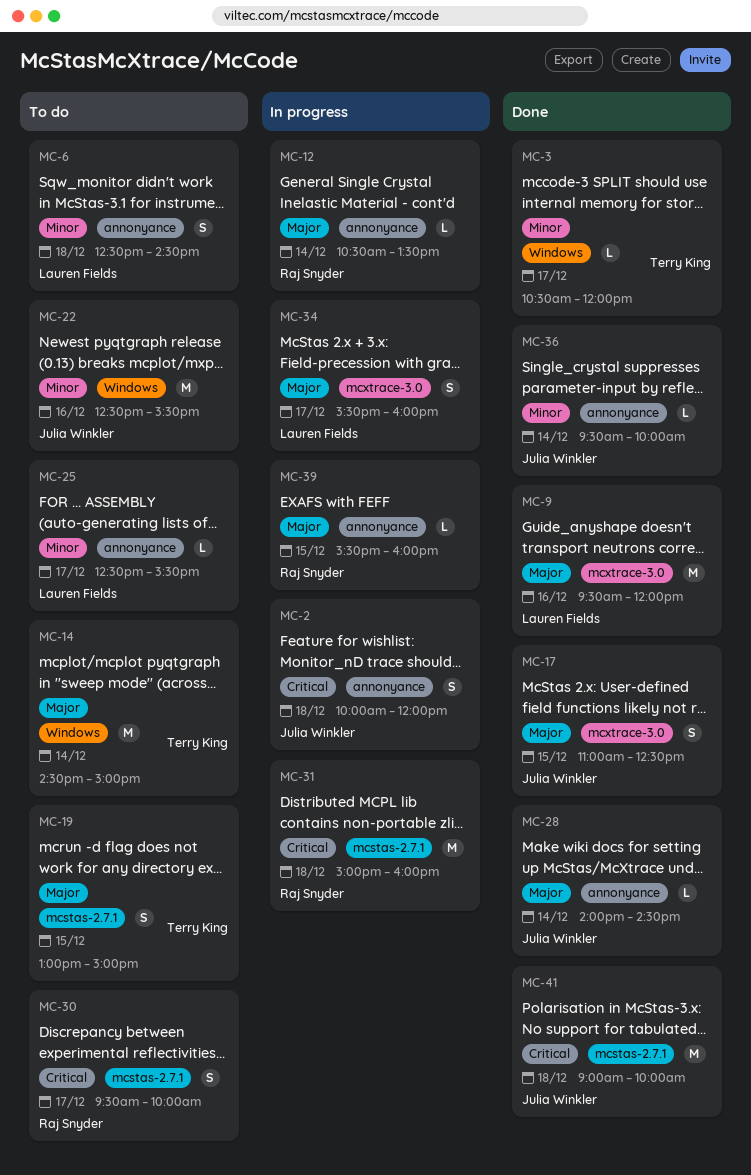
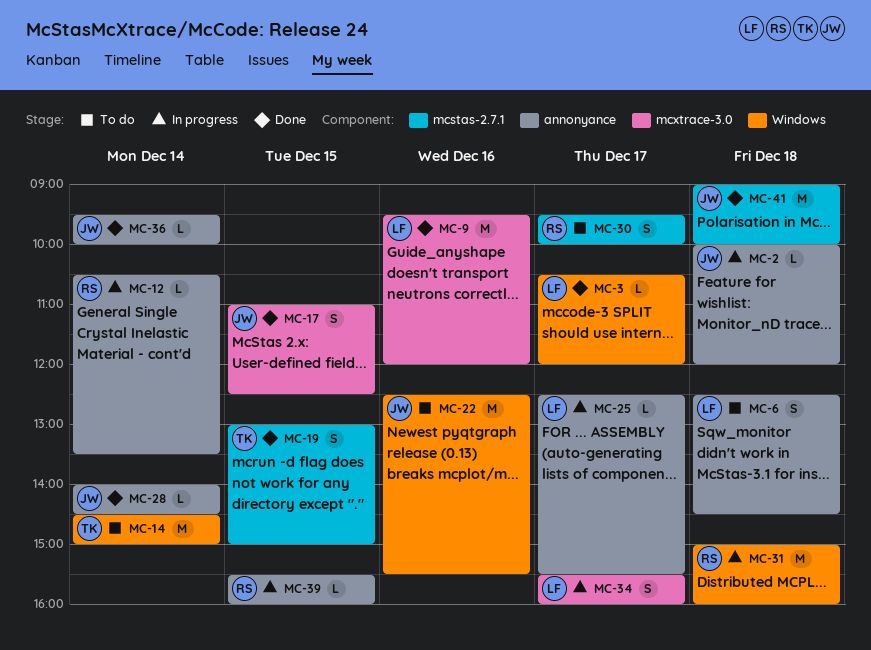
MC-2, estimate: S -> L
MC-3, owner: Terry King -> Lauren Fields
MC-19, status: To do -> Done
MC-25, status: To do -> In progress
MC-31, label: mcstas-2.7.1 -> Windows

